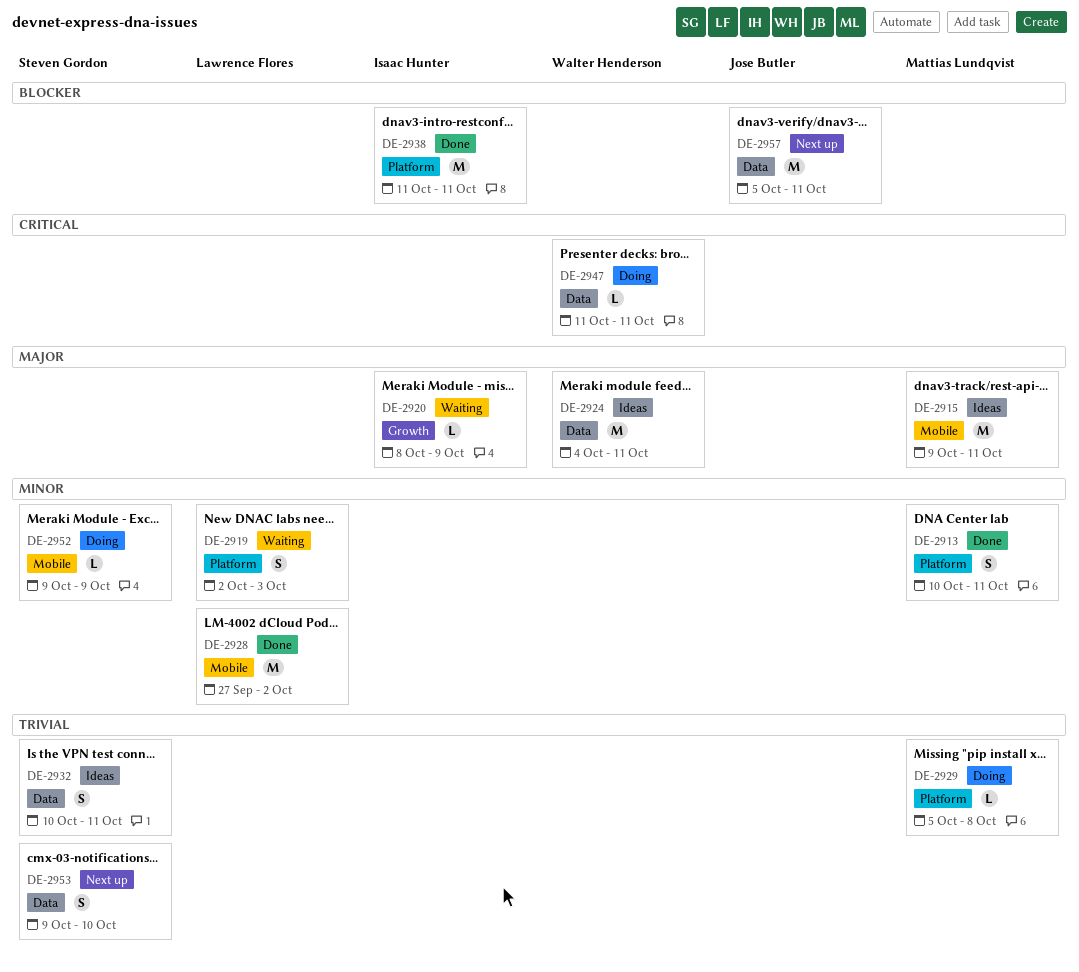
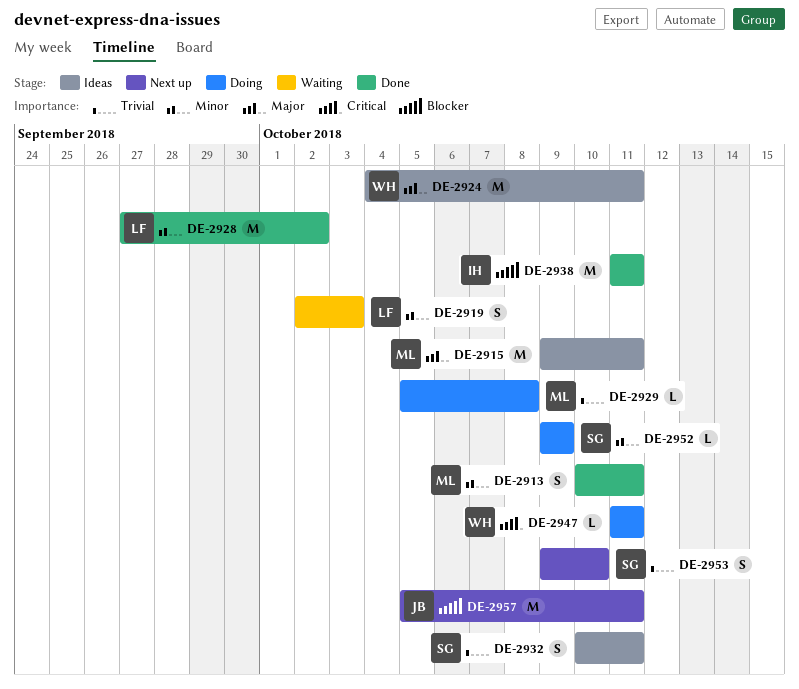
DE-2920: present -> none

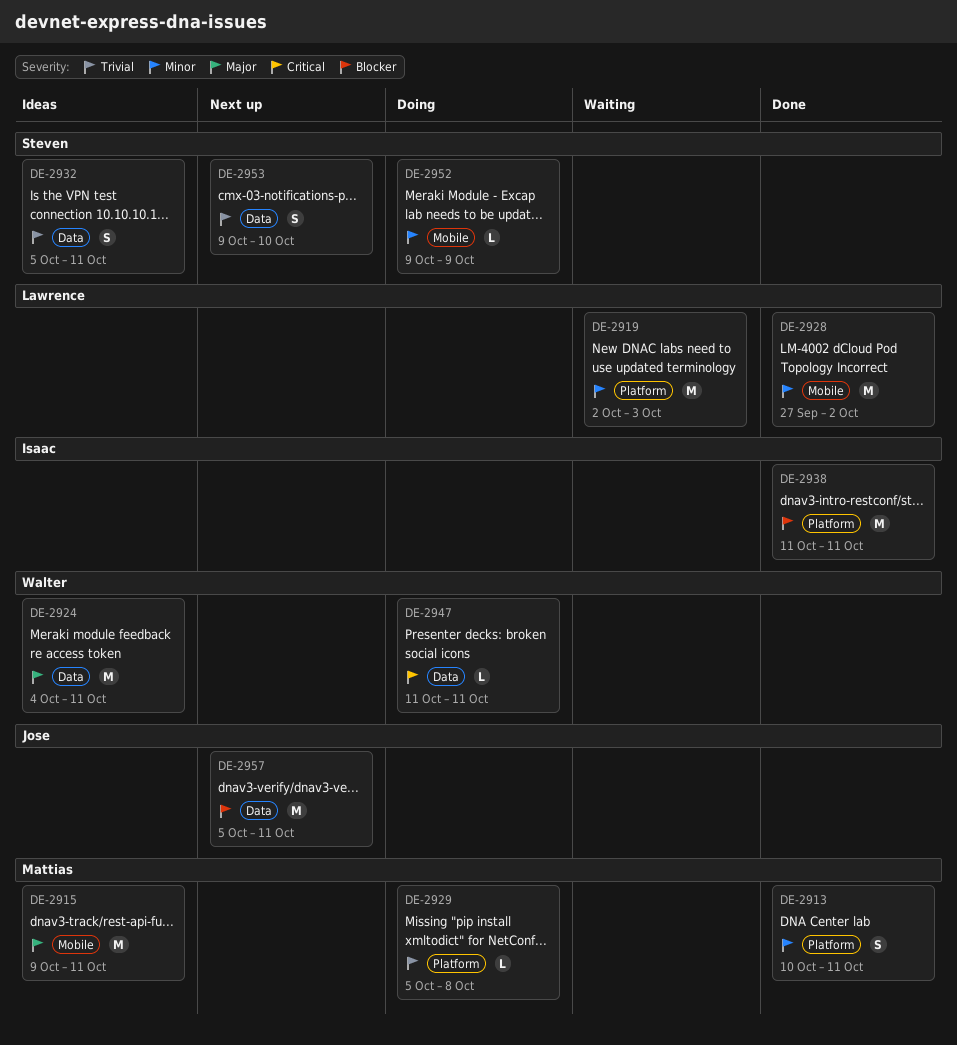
DE-2919, estimate: S -> M
DE-2932, start: Oct 10 -> Oct 5

